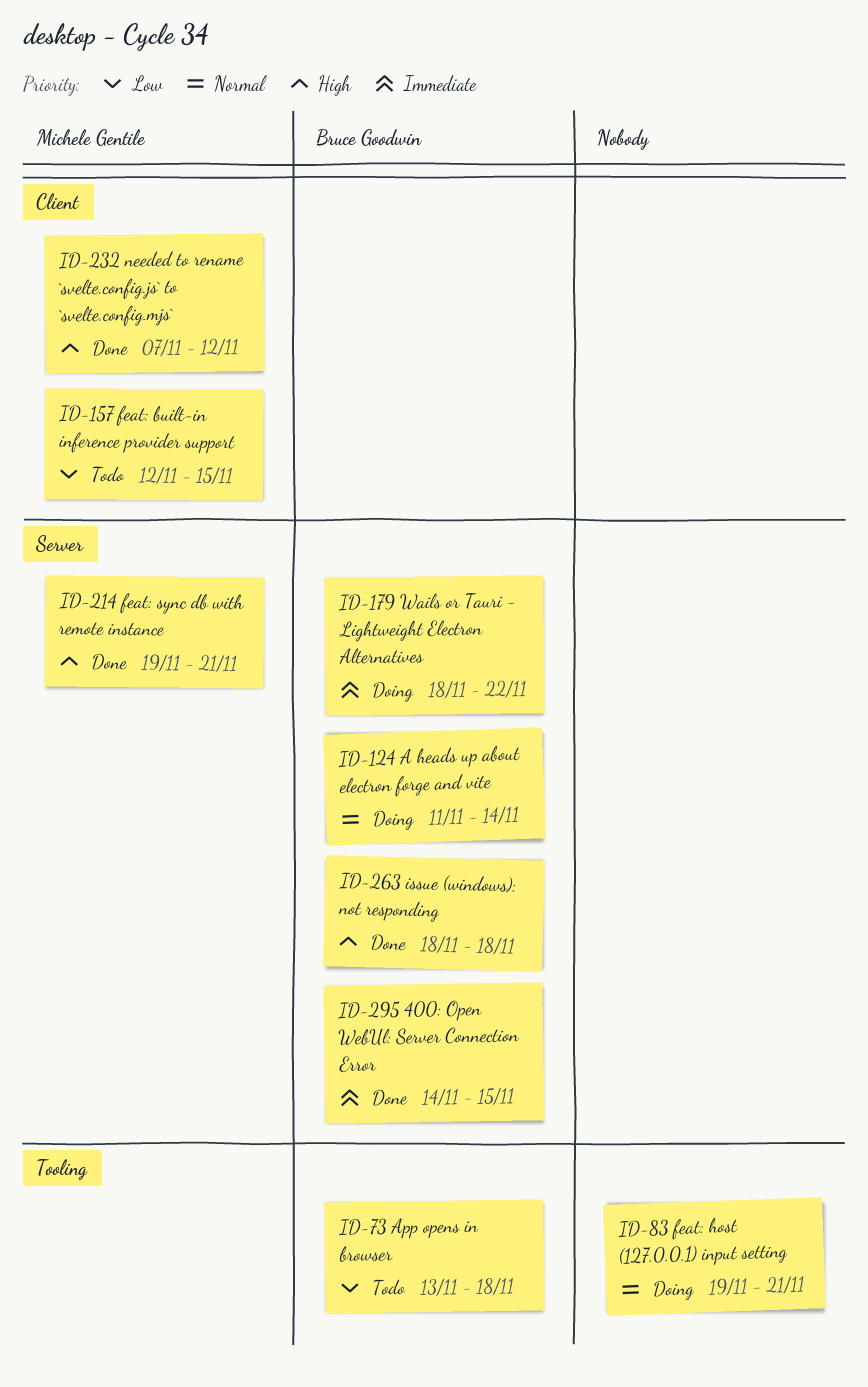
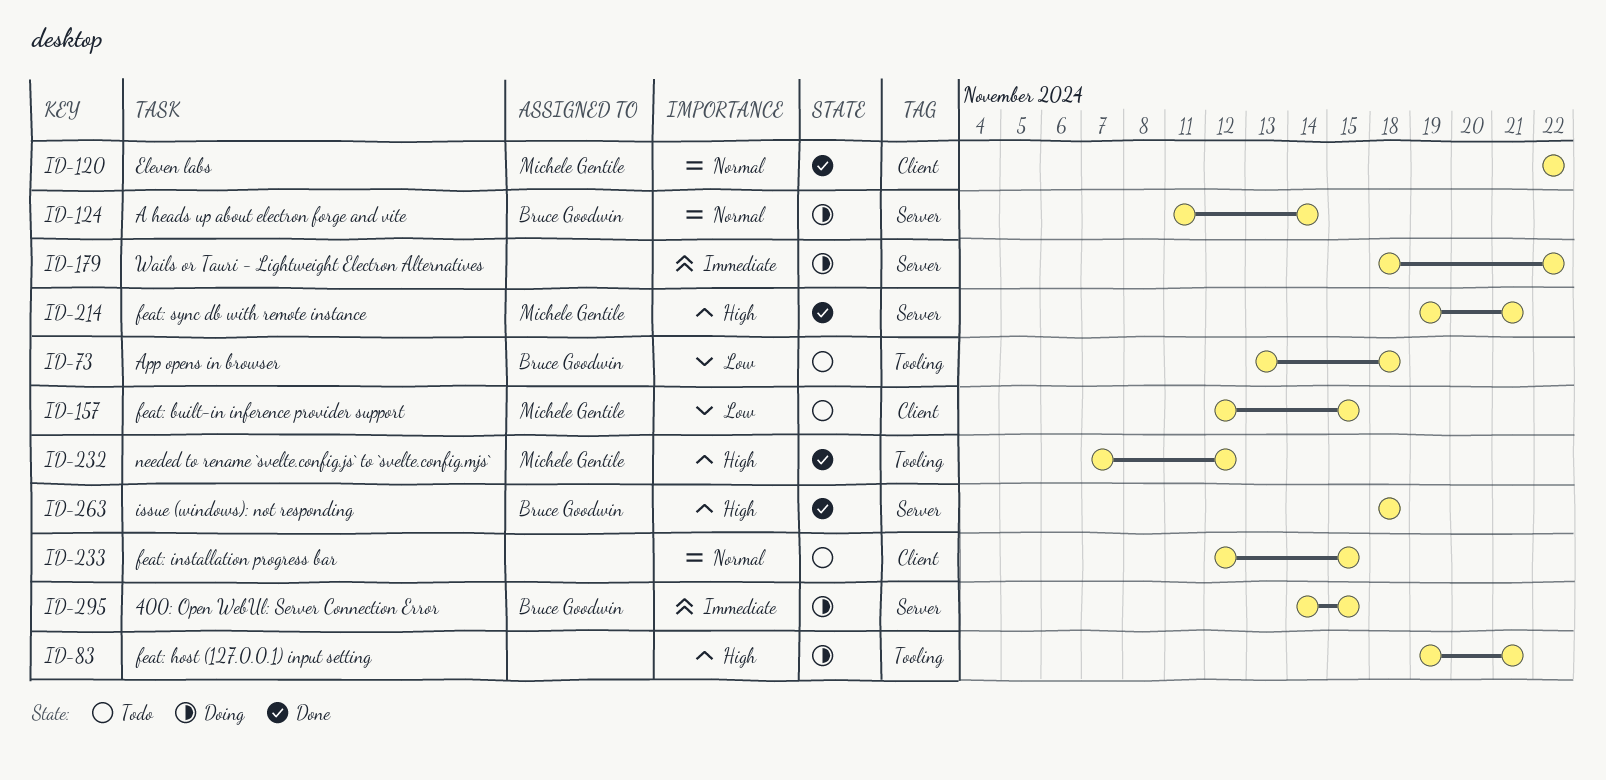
ID-83, priority: Normal -> High
ID-120: none -> present
ID-179, owner: Bruce Goodwin -> none
ID-232, label: Client -> Tooling
ID-233: none -> present
ID-295, status: Done -> Doing

